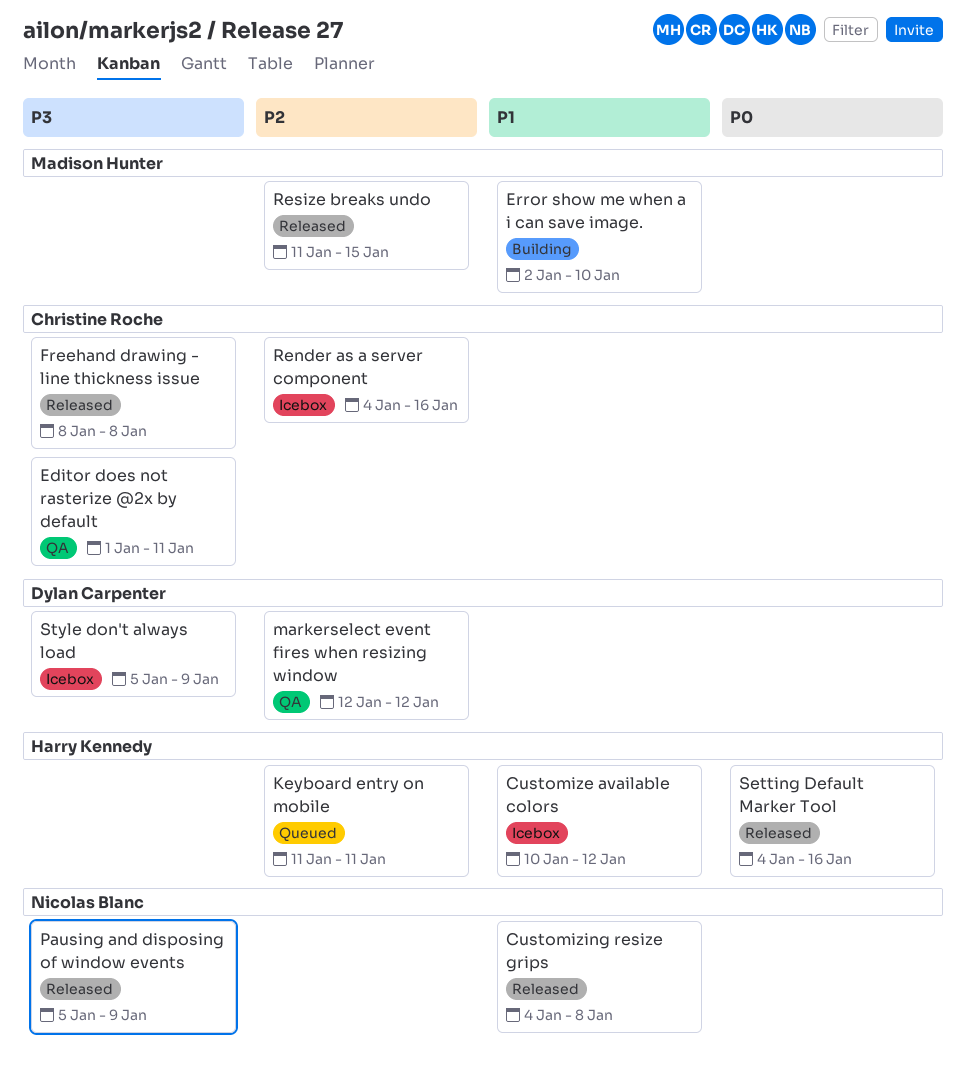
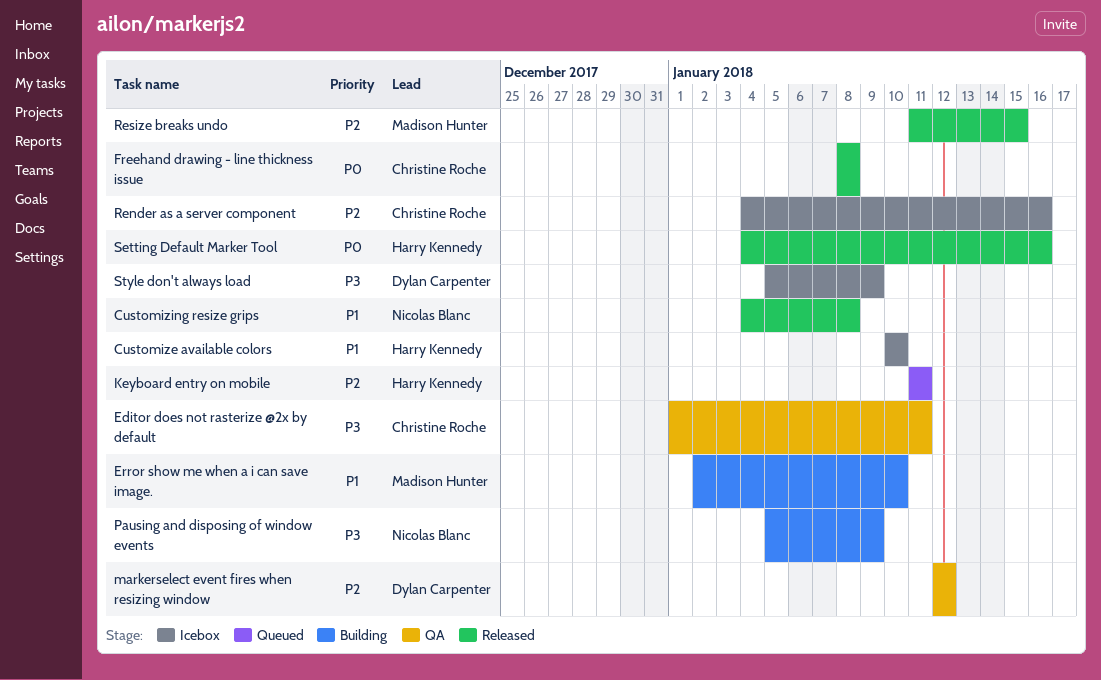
Customize available colors, due: Jan 12 -> Jan 10
Freehand drawing - line thickness issue, priority: P3 -> P0
Pausing and disposing of window events, status: Released -> Building

